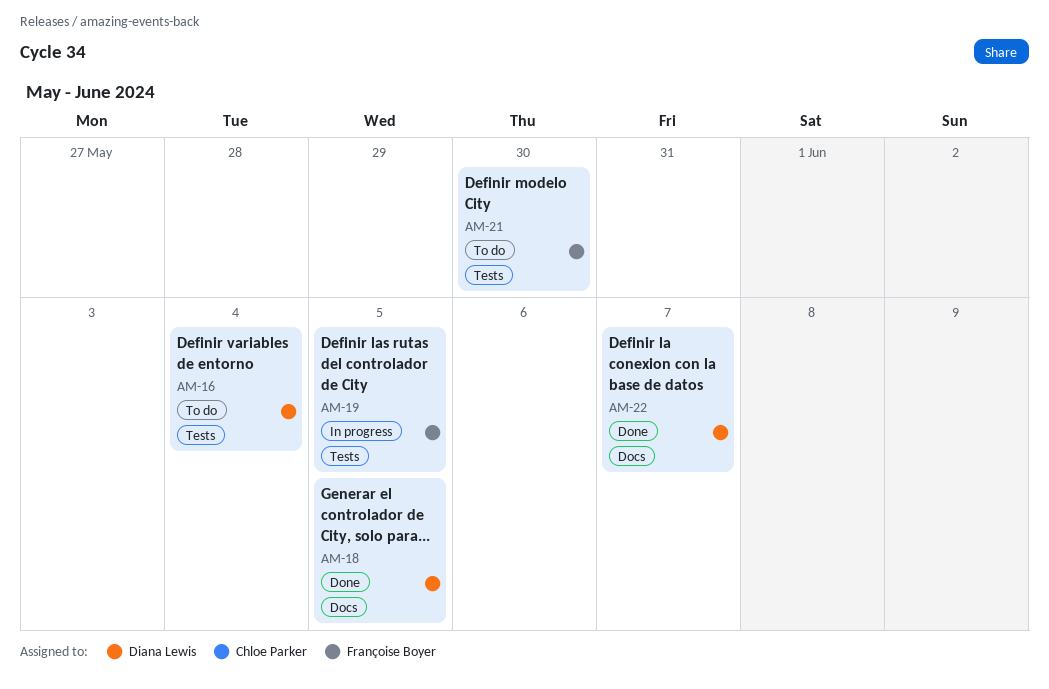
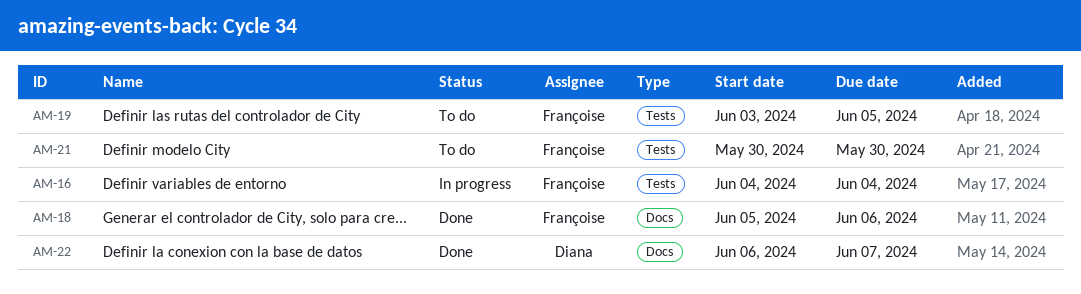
AM-16, status: To do -> In progress
AM-16, owner: Diana Lewis -> Françoise Boyer
AM-18, owner: Diana Lewis -> Françoise Boyer
AM-18, due: Jun 5 -> Jun 6
AM-19, status: In progress -> To do

